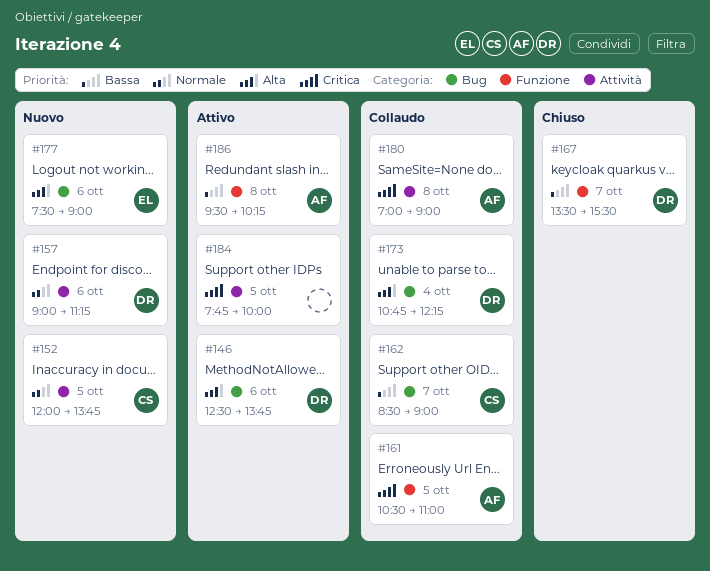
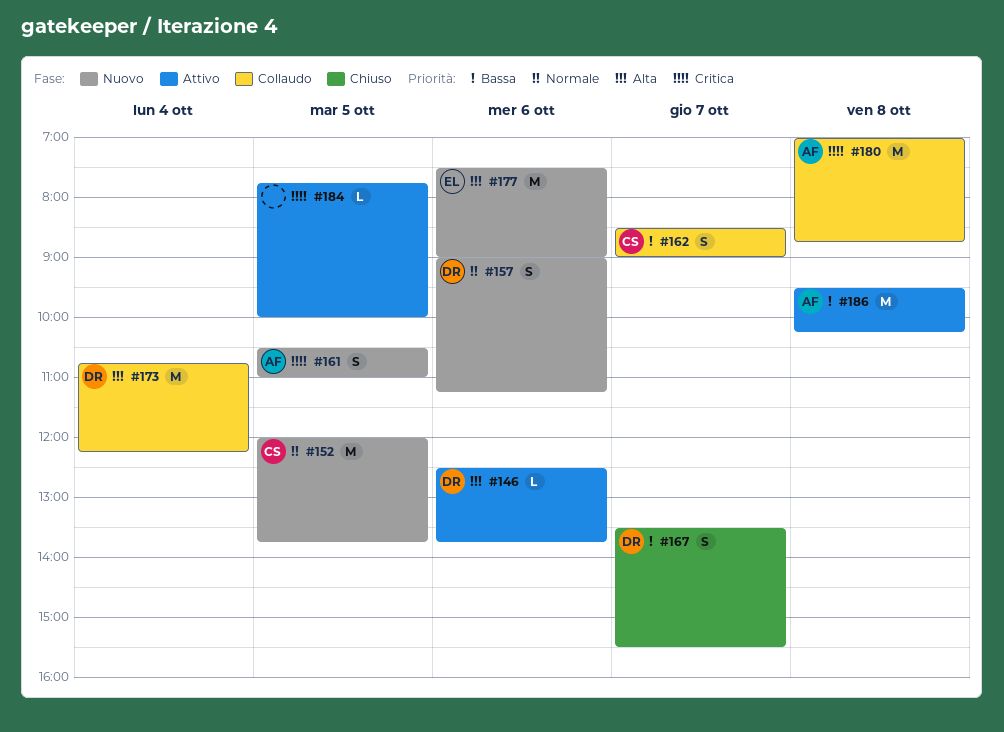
#161, status: Collaudo -> Nuovo
#180, ends: 09:00 -> 08:45

